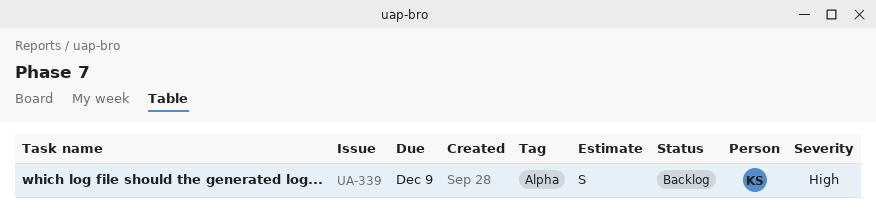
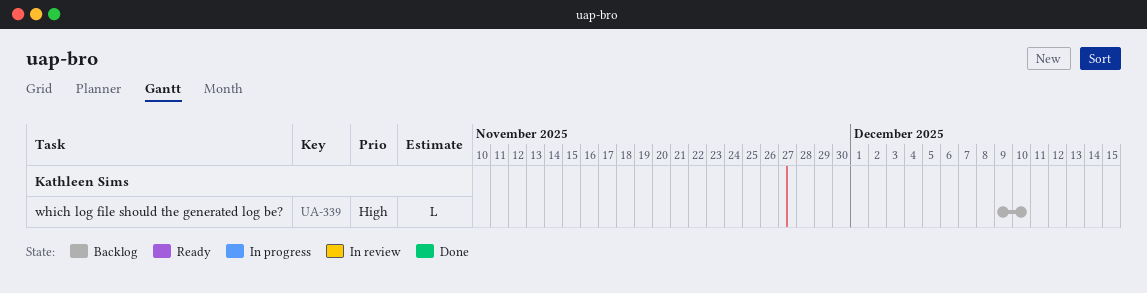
UA-339, estimate: S -> L
UA-339, due: Dec 9 -> Dec 10

